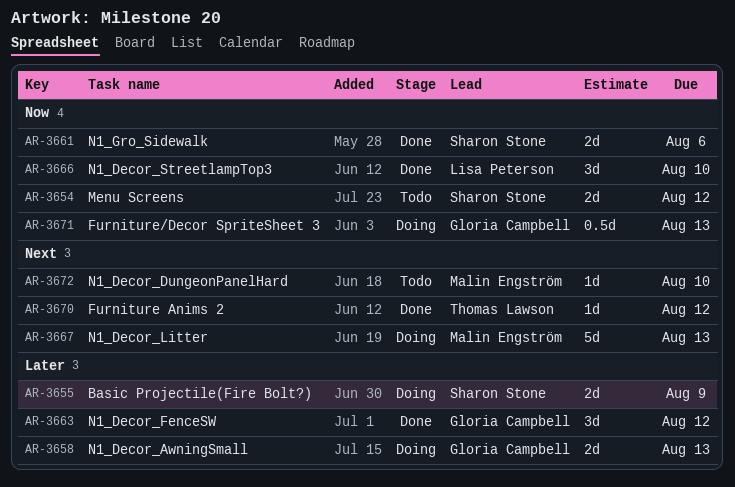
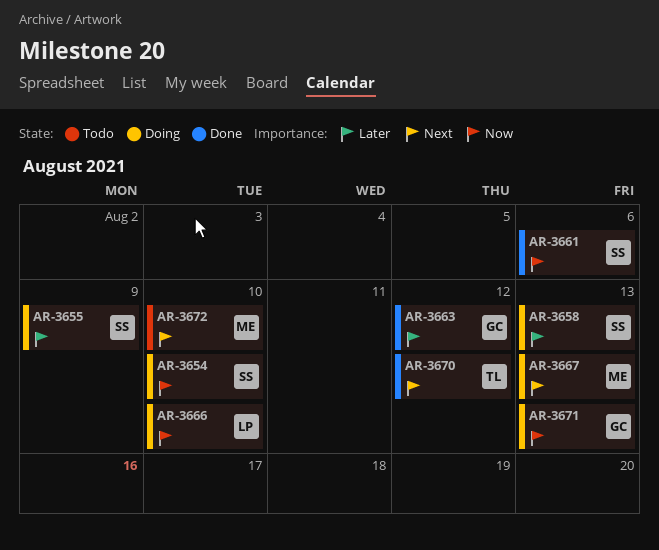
AR-3654, status: Todo -> Doing
AR-3654, due: Aug 12 -> Aug 10
AR-3658, owner: Gloria Campbell -> Sharon Stone
AR-3666, status: Done -> Doing

